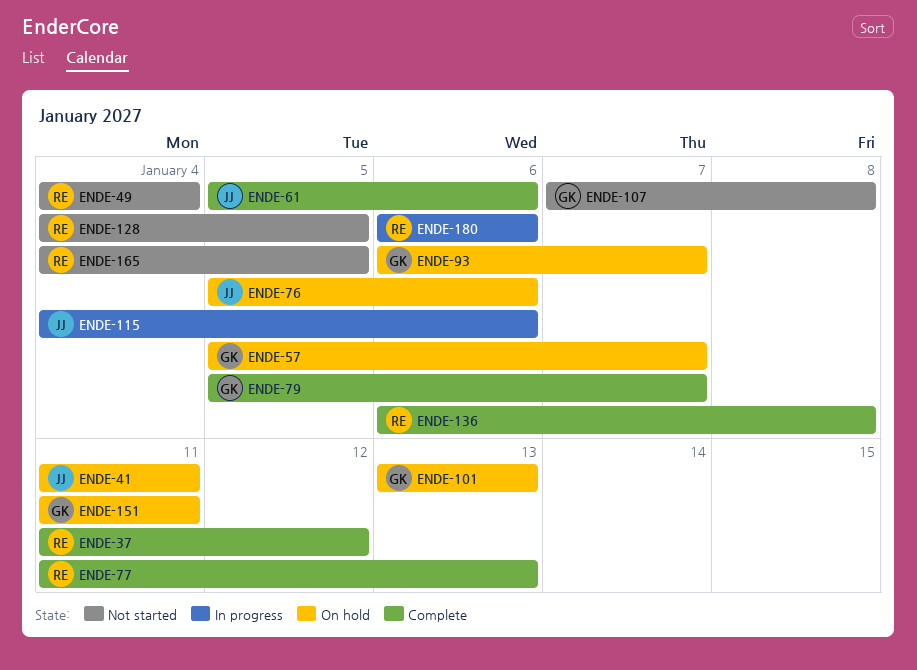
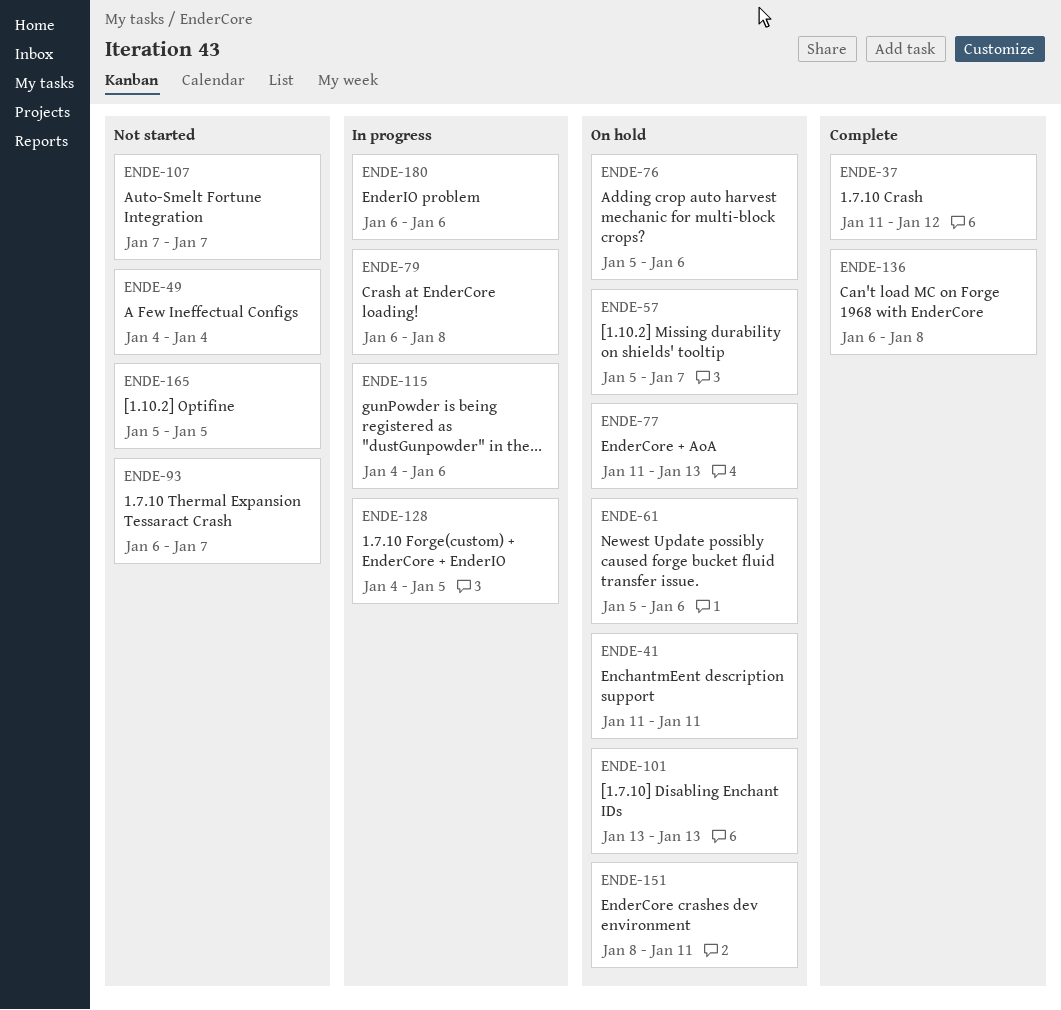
ENDE-61, status: Complete -> On hold
ENDE-77, status: Complete -> On hold
ENDE-79, status: Complete -> In progress
ENDE-79, start: Jan 5 -> Jan 6
ENDE-79, due: Jan 7 -> Jan 8
ENDE-93, status: On hold -> Not started
ENDE-107, due: Jan 8 -> Jan 7
ENDE-128, status: Not started -> In progress
ENDE-151, start: Jan 11 -> Jan 8
ENDE-165, start: Jan 4 -> Jan 5

